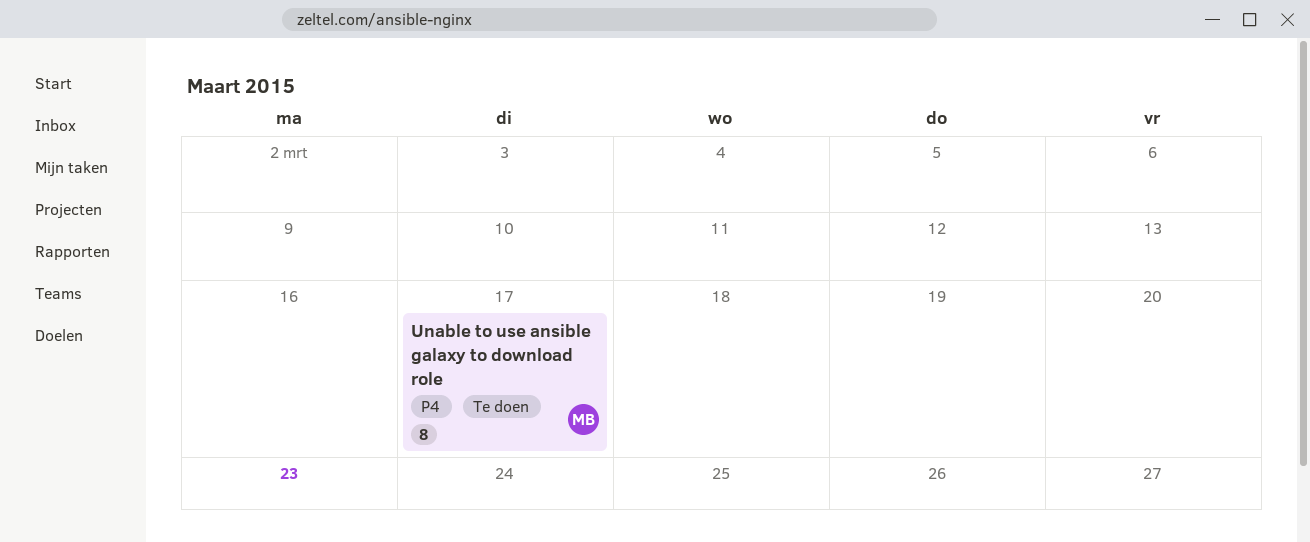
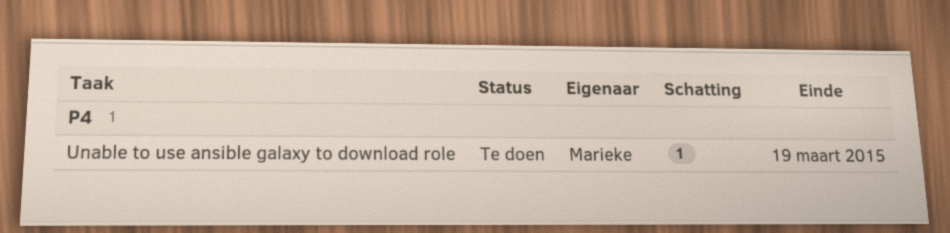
Unable to use ansible galaxy to download role, estimate: 8 -> 1
Unable to use ansible galaxy to download role, due: Mar 17 -> Mar 19

